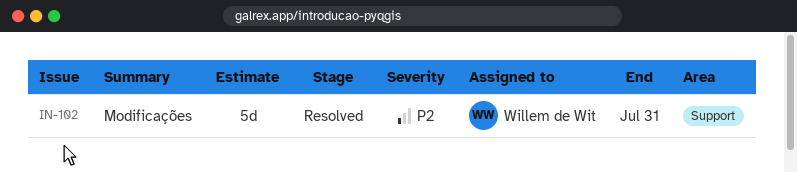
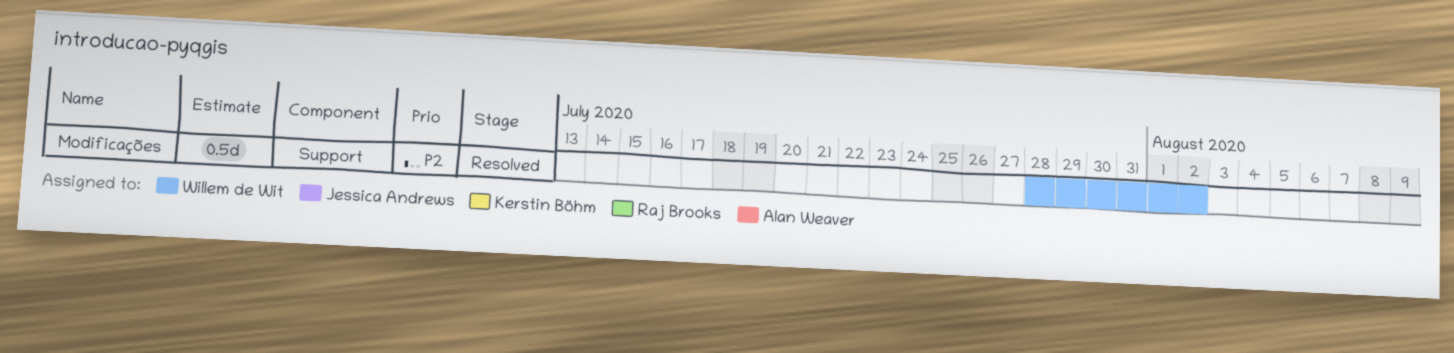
Modificações, estimate: 5d -> 0.5d
Modificações, due: Jul 31 -> Aug 2

